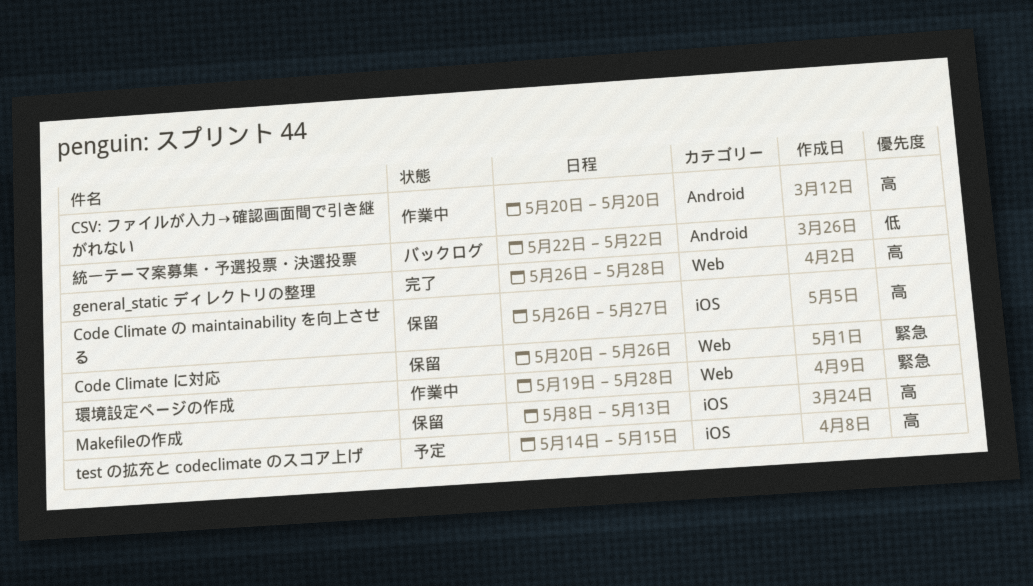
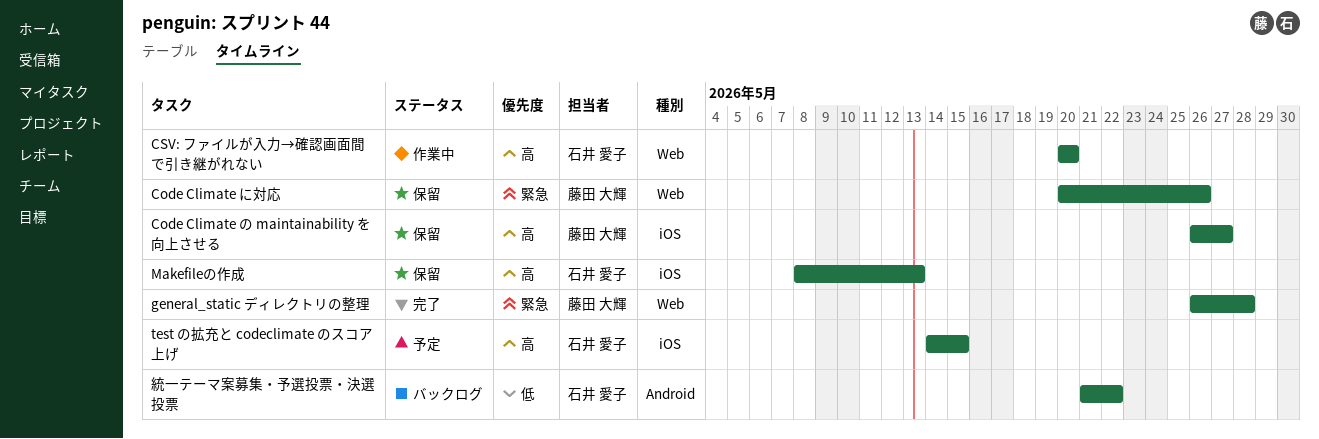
CSV: ファイルが入力→確認画面間で引き継がれない, label: Android -> Web
general_static ディレクトリの整理, priority: 高 -> 緊急
環境設定ページの作成: present -> none
統一テーマ案募集・予選投票・決選投票, start: May 22 -> May 21

